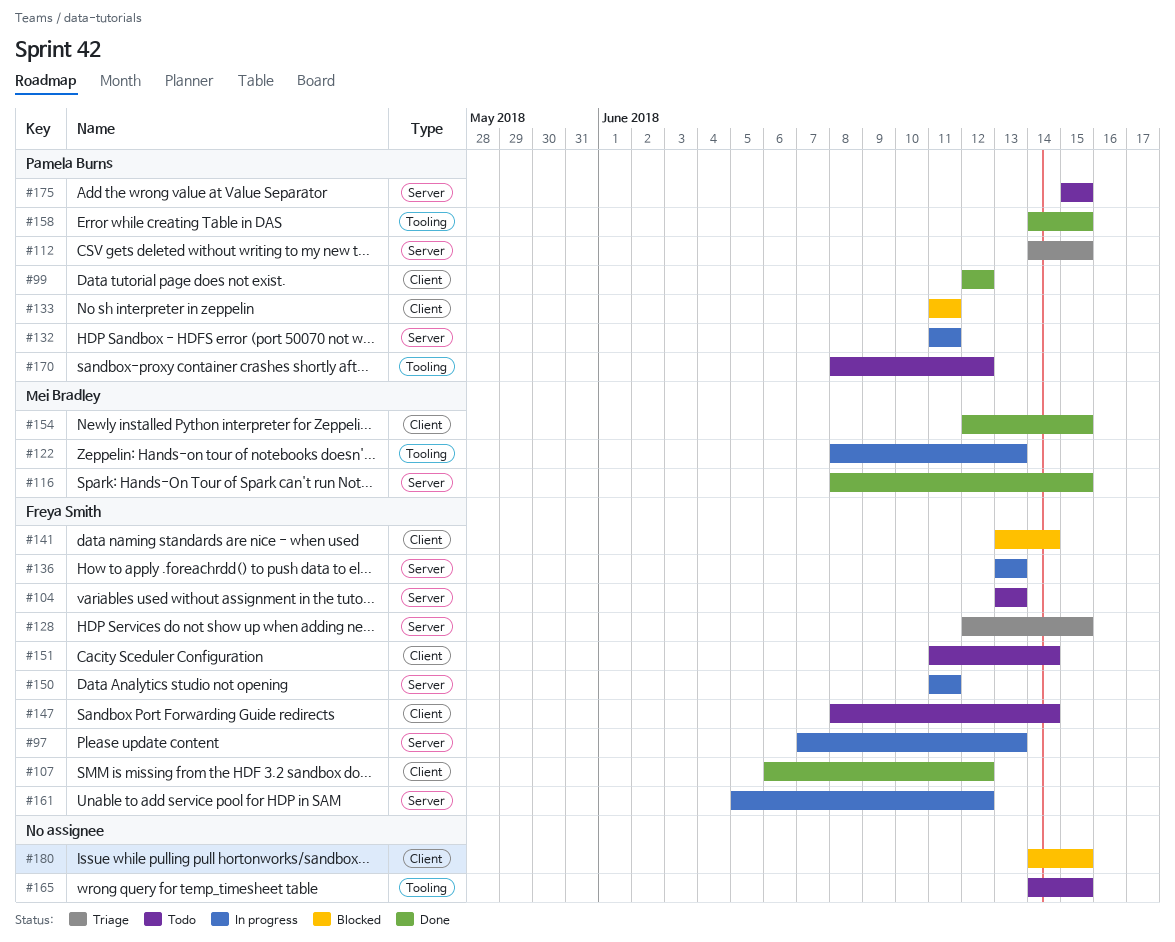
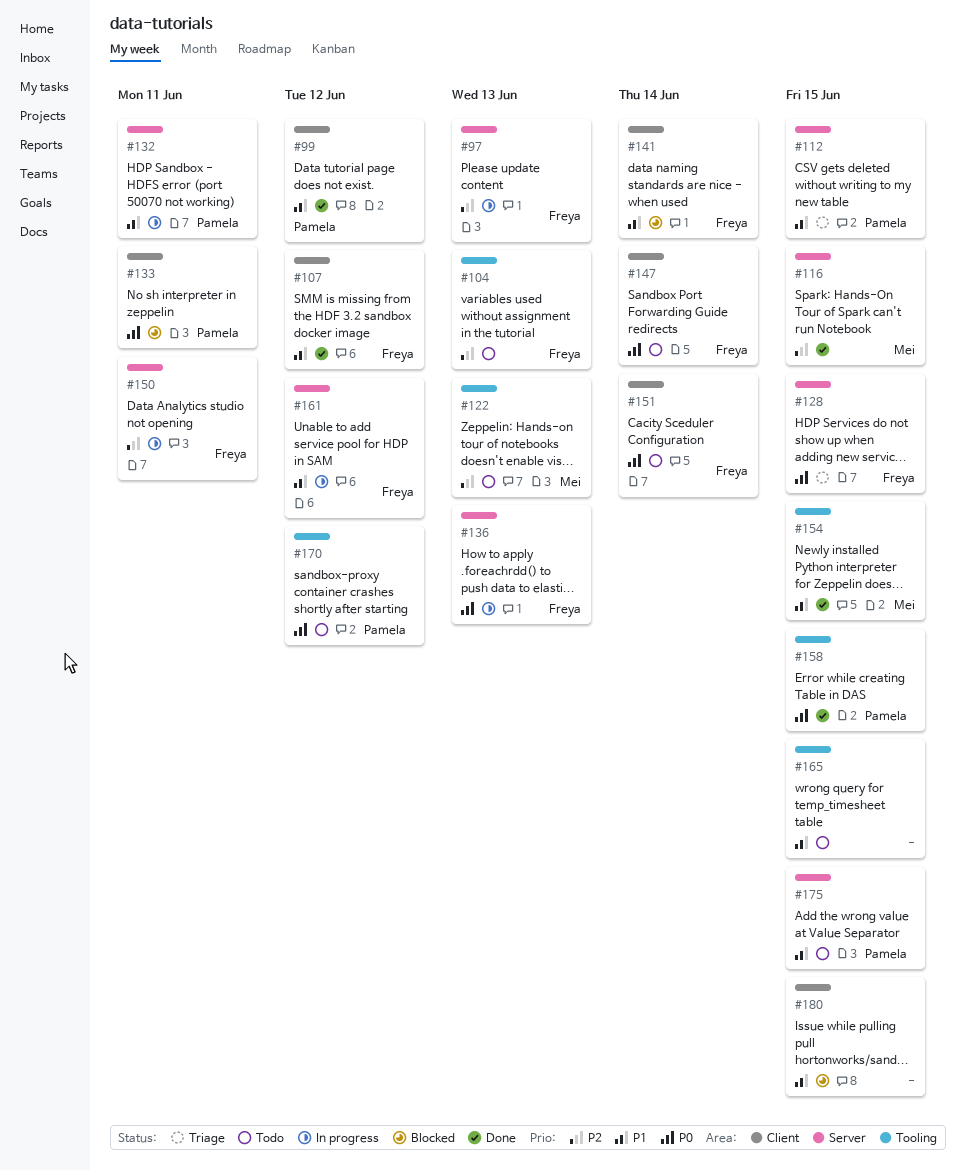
#104, label: Server -> Tooling
#122, status: In progress -> Todo
#154, label: Client -> Tooling

